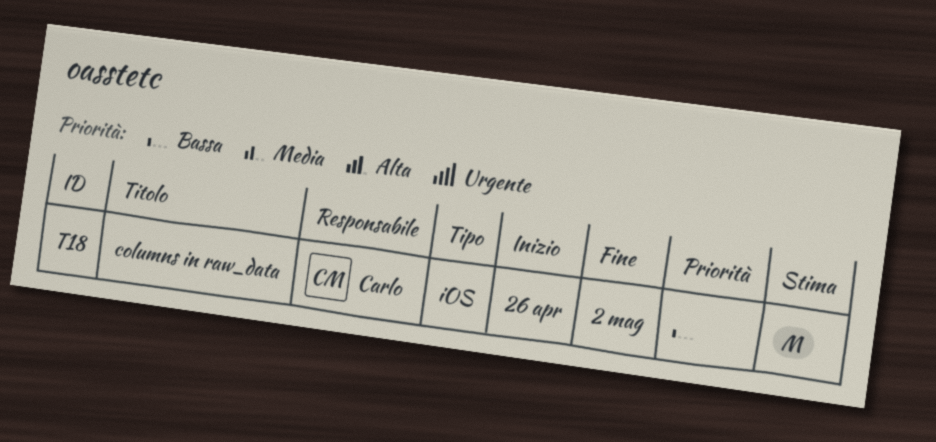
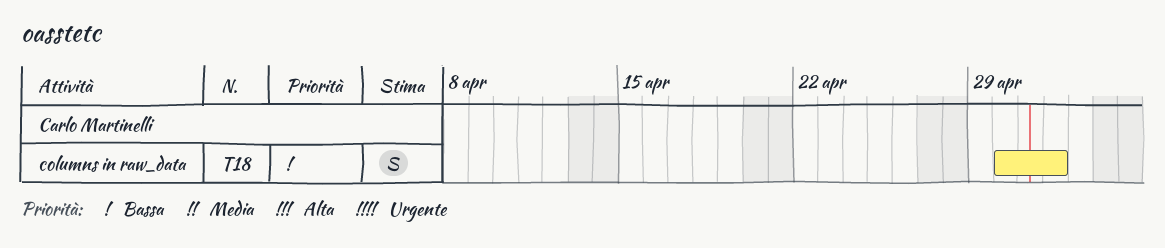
T18, estimate: M -> S
T18, start: Apr 26 -> Apr 30

